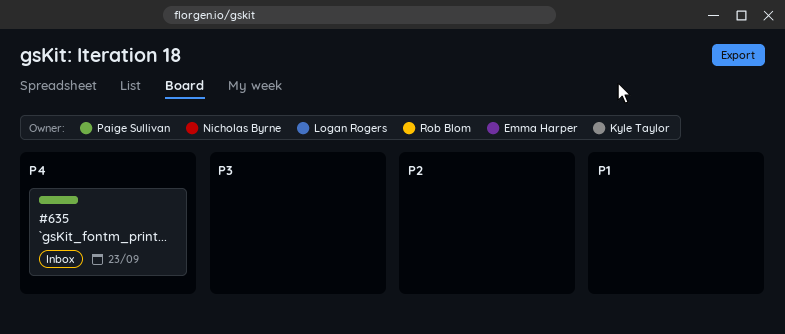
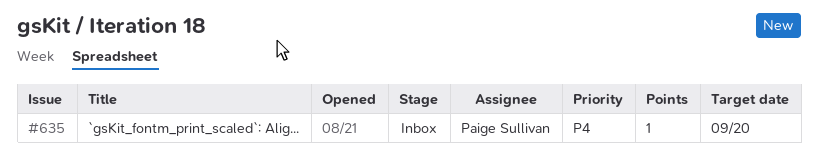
#635, due: Sep 23 -> Sep 20

